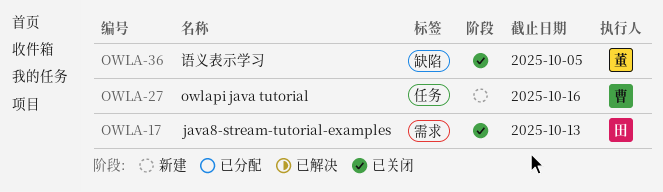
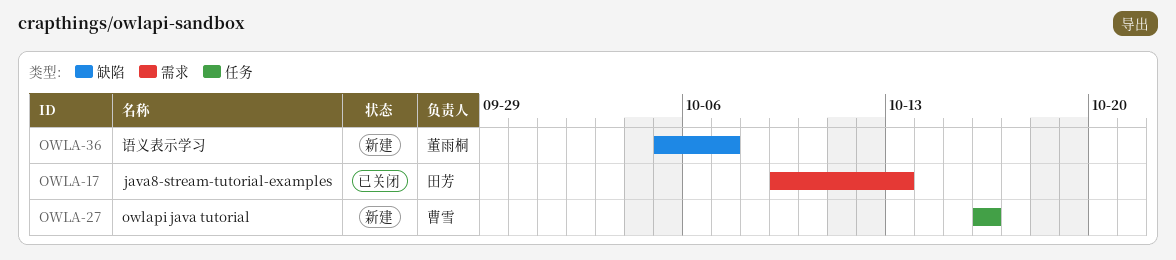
OWLA-36, status: 已关闭 -> 新建
OWLA-36, due: Oct 5 -> Oct 7

